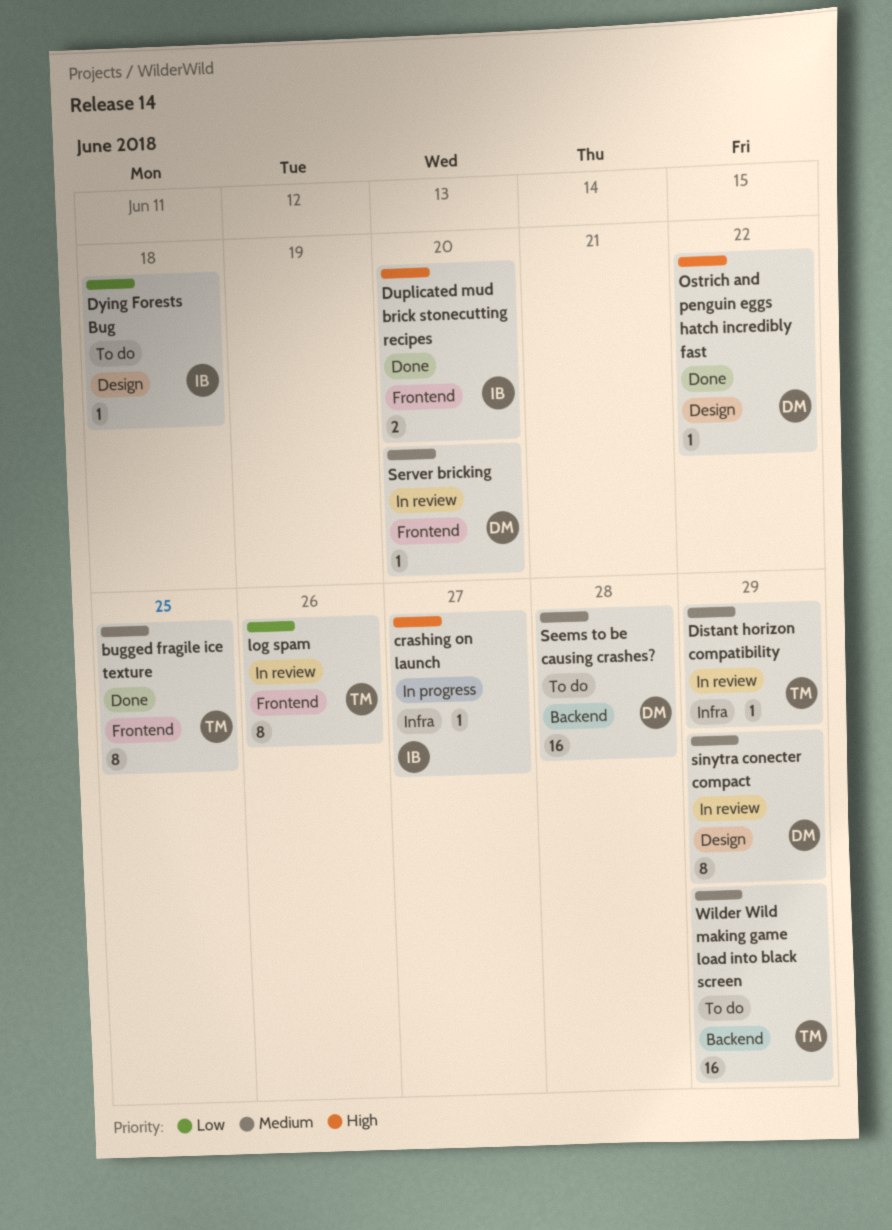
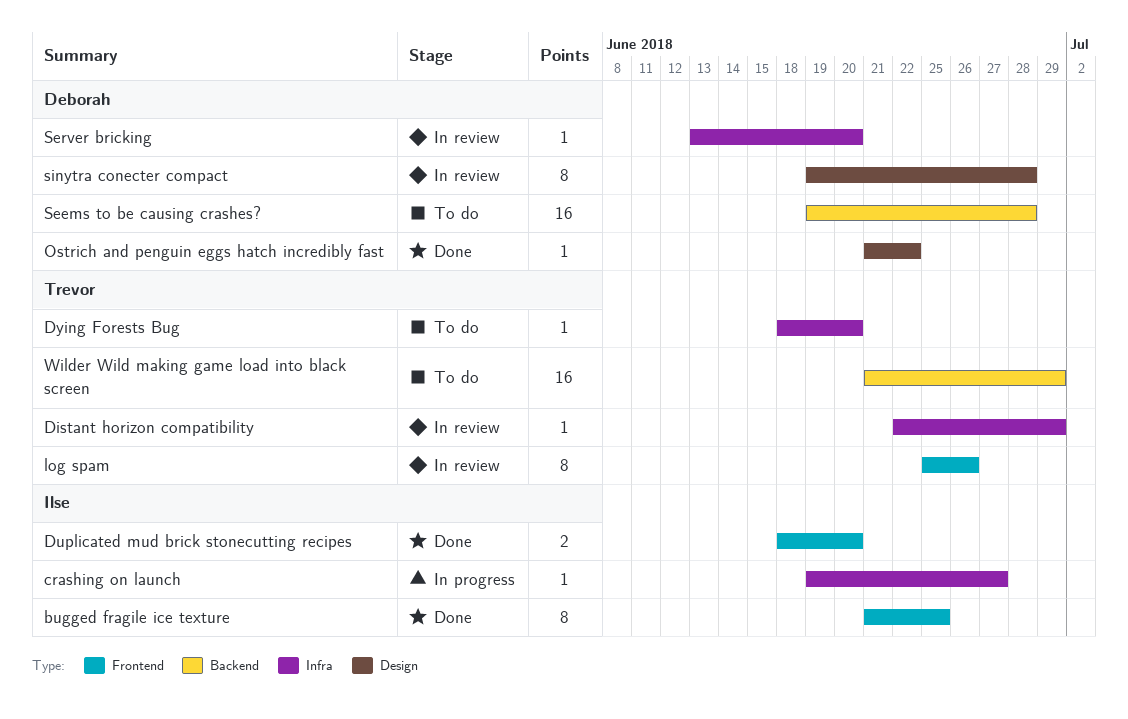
bugged fragile ice texture, owner: Trevor -> Ilse
Dying Forests Bug, owner: Ilse -> Trevor
Dying Forests Bug, label: Design -> Infra
Dying Forests Bug, due: Jun 18 -> Jun 20
Server bricking, label: Frontend -> Infra
sinytra conecter compact, due: Jun 29 -> Jun 28

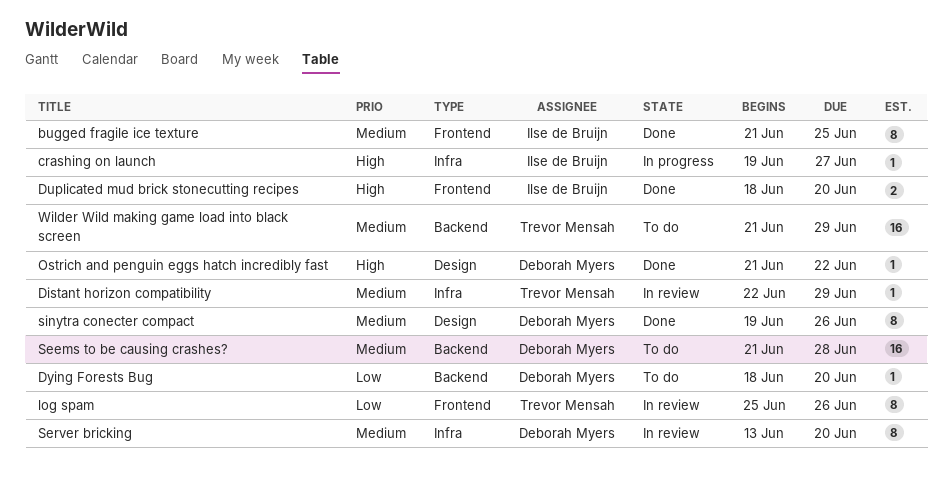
Dying Forests Bug, owner: Trevor Mensah -> Deborah Myers
Dying Forests Bug, label: Infra -> Backend
Seems to be causing crashes?, start: Jun 19 -> Jun 21
Server bricking, estimate: 1 -> 8
sinytra conecter compact, status: In review -> Done
sinytra conecter compact, due: Jun 28 -> Jun 26

